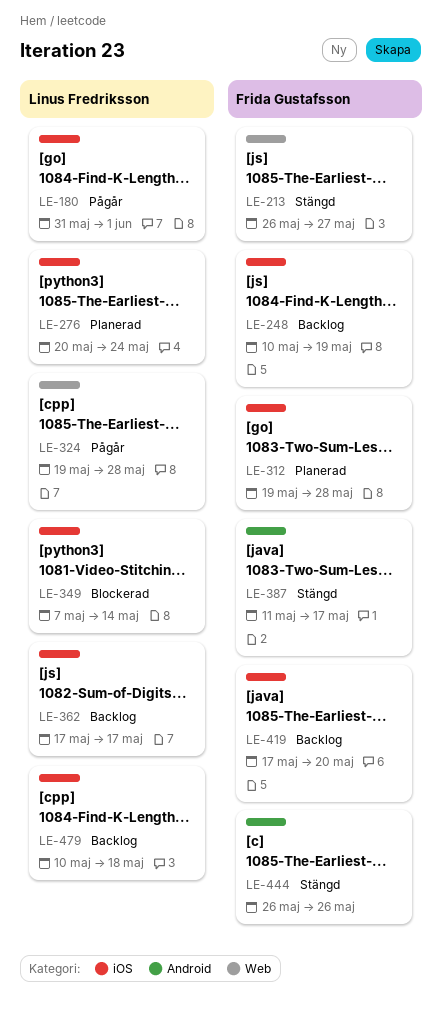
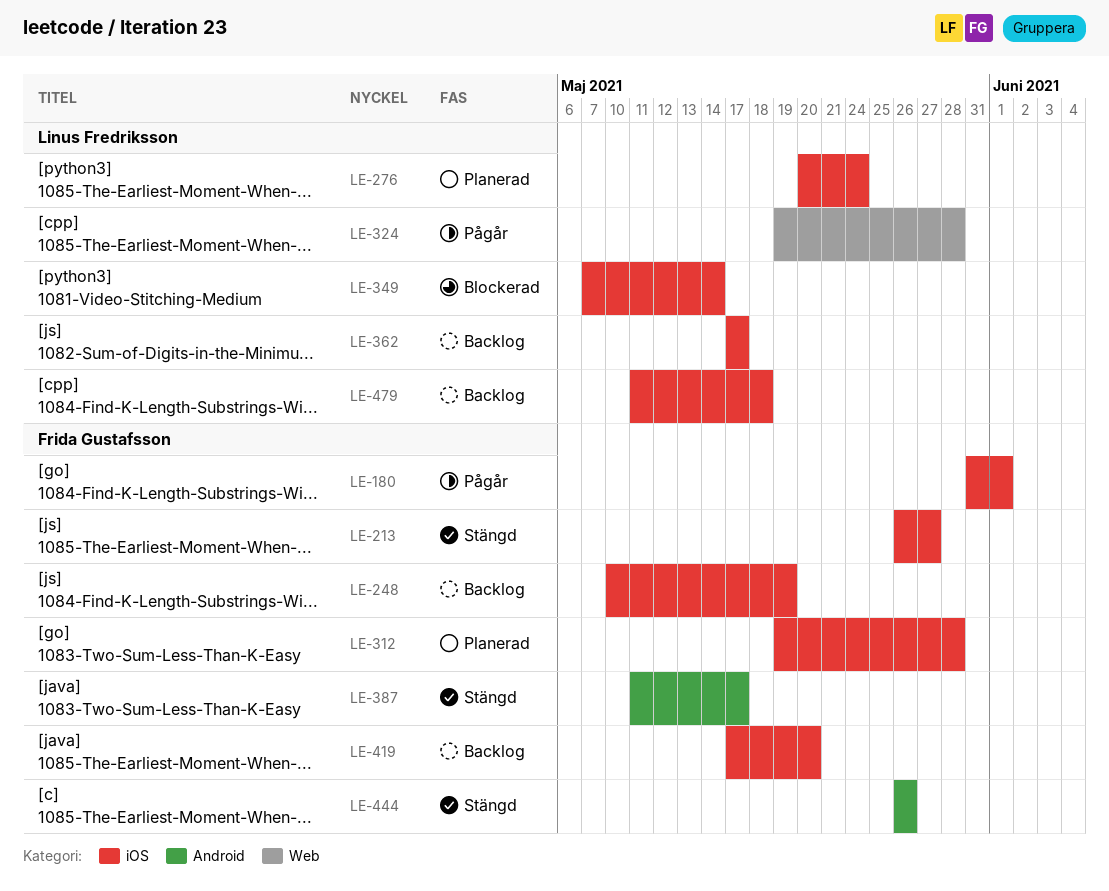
LE-180, owner: Linus Fredriksson -> Frida Gustafsson
LE-213, label: Web -> iOS
LE-479, start: May 10 -> May 11

